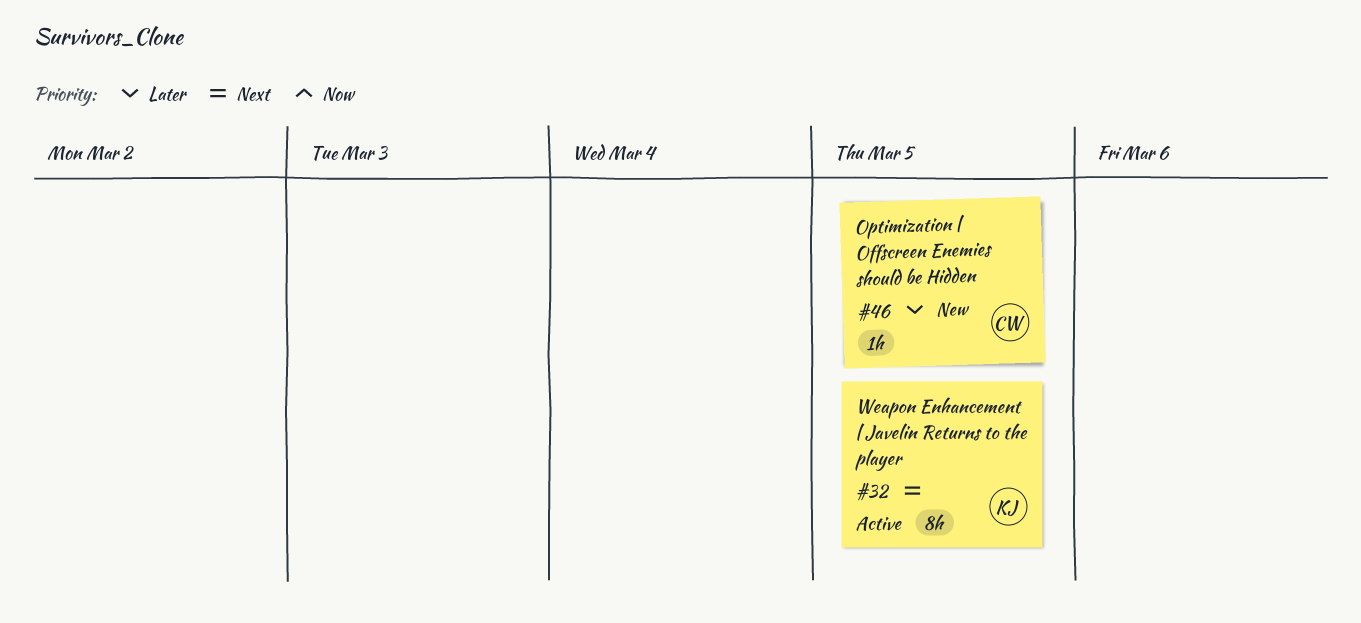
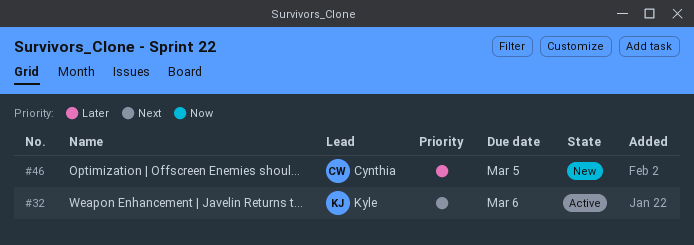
#32, due: Mar 5 -> Mar 6

